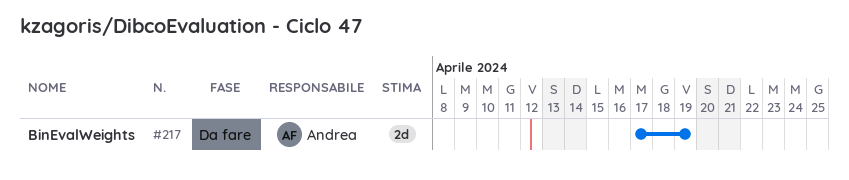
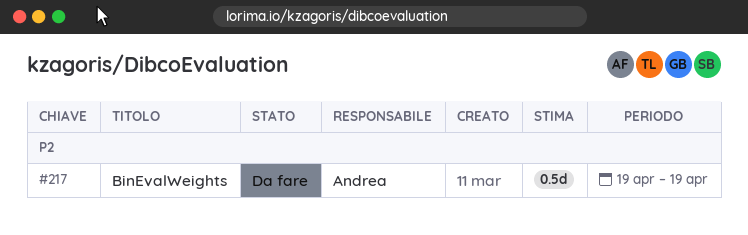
#217, estimate: 2d -> 0.5d
#217, start: Apr 17 -> Apr 19

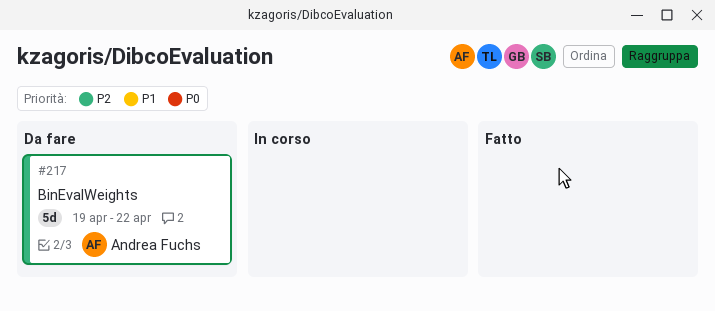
#217, estimate: 0.5d -> 5d
#217, due: Apr 19 -> Apr 22

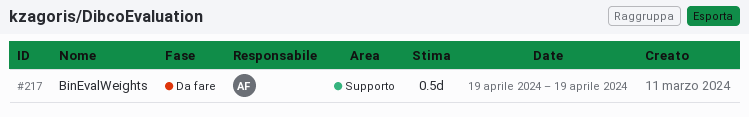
#217, estimate: 5d -> 0.5d
#217, due: Apr 22 -> Apr 19

